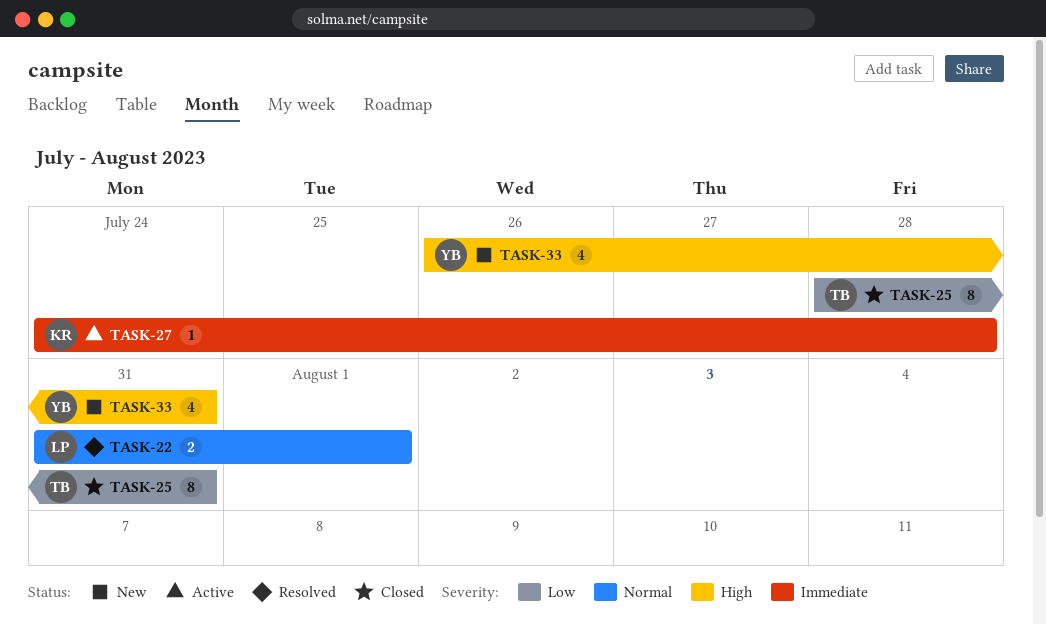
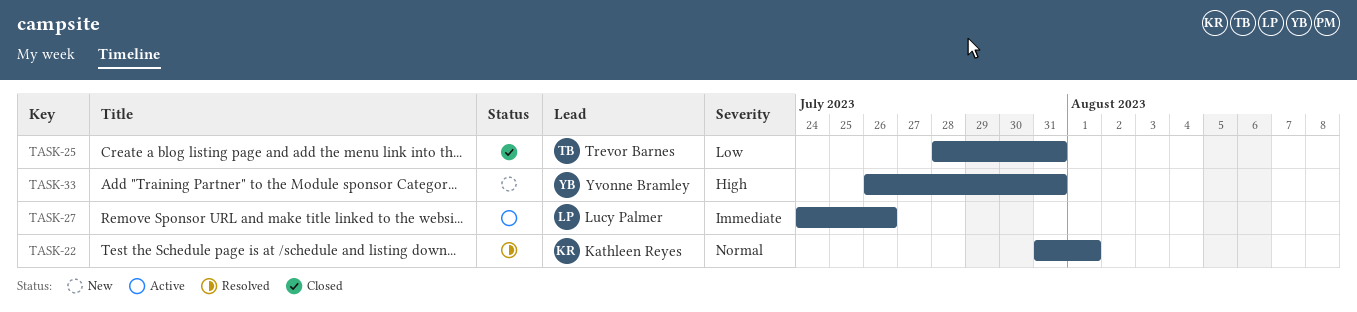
TASK-22, owner: Lucy Palmer -> Kathleen Reyes
TASK-27, owner: Kathleen Reyes -> Lucy Palmer
TASK-27, due: Jul 28 -> Jul 26

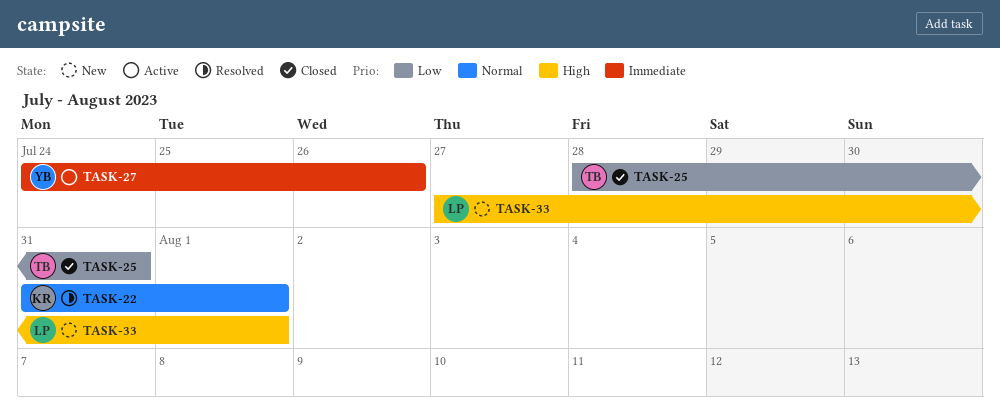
TASK-27, owner: Lucy Palmer -> Yvonne Bramley
TASK-33, owner: Yvonne Bramley -> Lucy Palmer
TASK-33, start: Jul 26 -> Jul 27
TASK-33, due: Jul 31 -> Aug 1

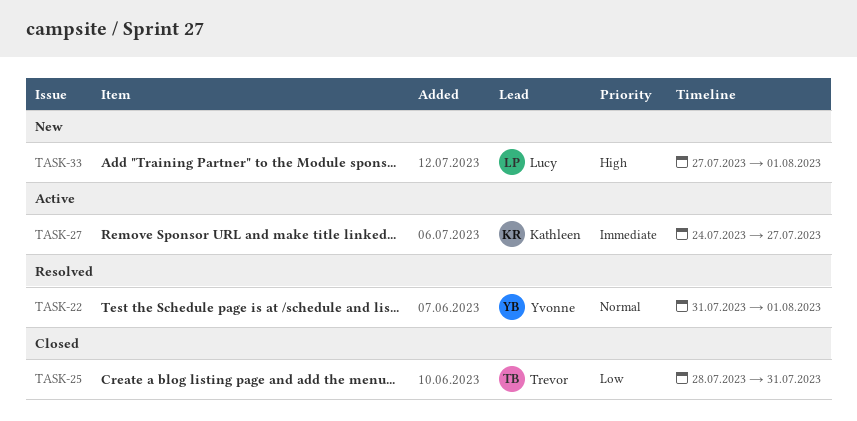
TASK-22, owner: Kathleen -> Yvonne
TASK-27, owner: Yvonne -> Kathleen
TASK-27, due: Jul 26 -> Jul 27

